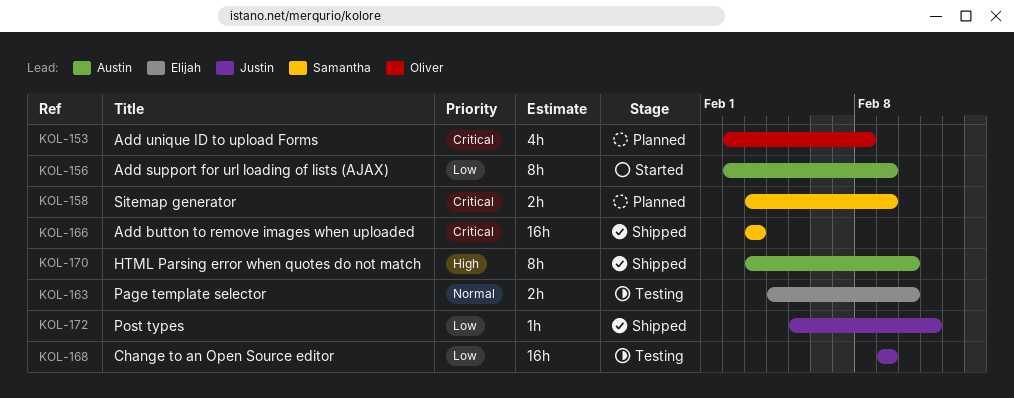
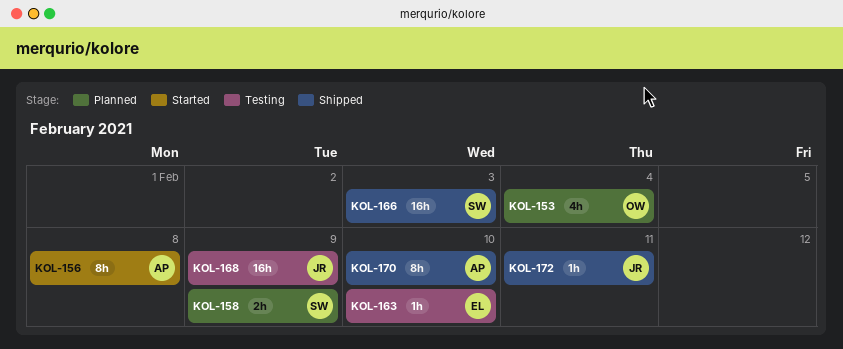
KOL-153, due: Feb 8 -> Feb 4
KOL-156, due: Feb 9 -> Feb 8
KOL-163, estimate: 2h -> 1h

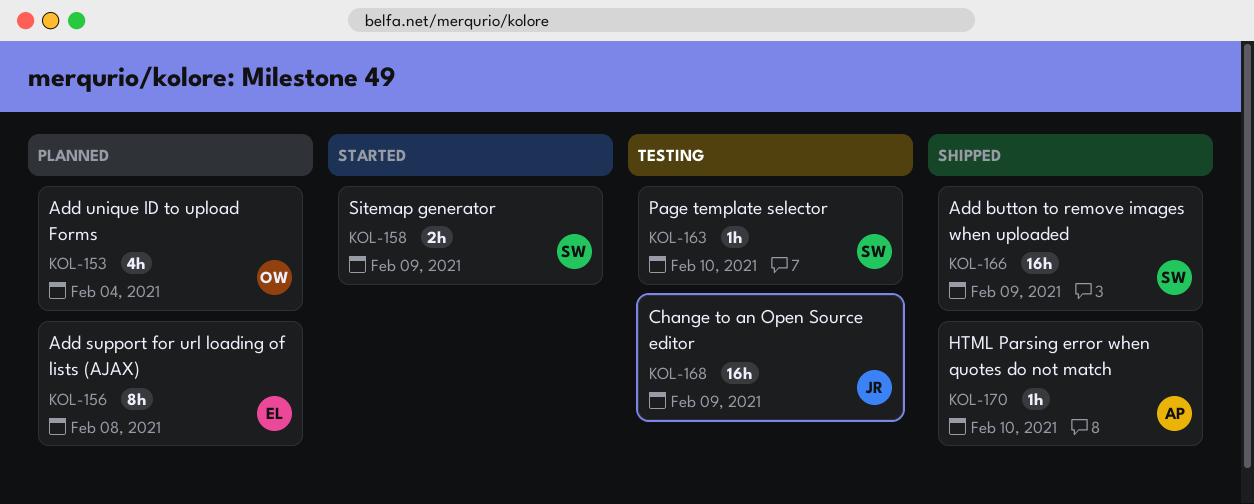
KOL-156, status: Started -> Planned
KOL-156, owner: AP -> EL
KOL-158, status: Planned -> Started
KOL-163, owner: EL -> SW
KOL-166, due: Feb 3 -> Feb 9
KOL-170, estimate: 8h -> 1h
KOL-172: present -> none

